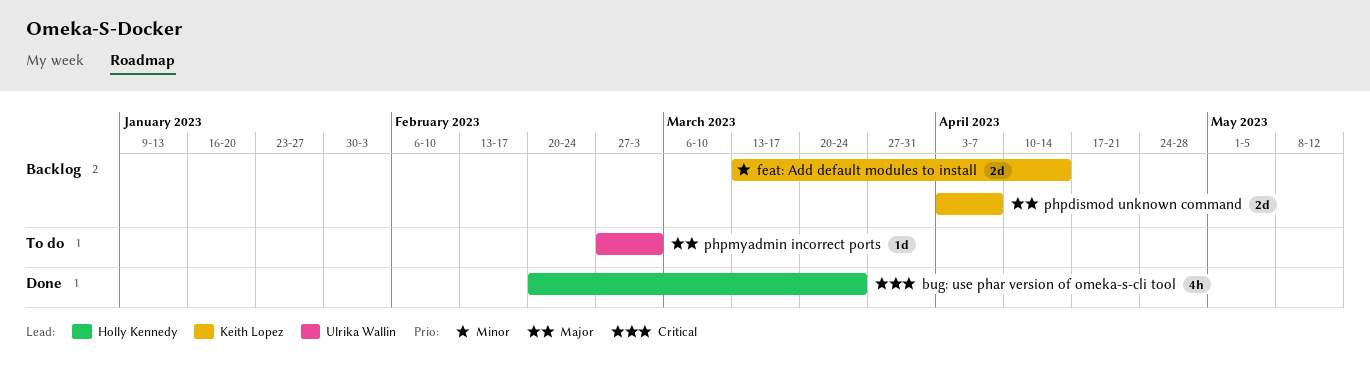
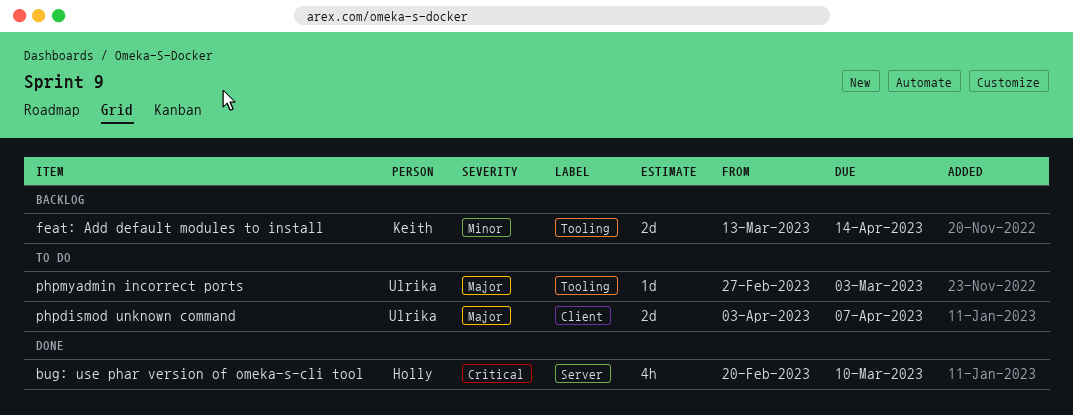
bug: use phar version of omeka-s-cli tool, due: Mar 24 -> Mar 10
phpdismod unknown command, status: Backlog -> To do
phpdismod unknown command, owner: Keith Lopez -> Ulrika Wallin

